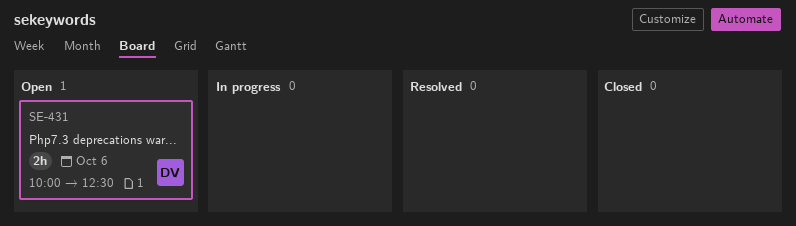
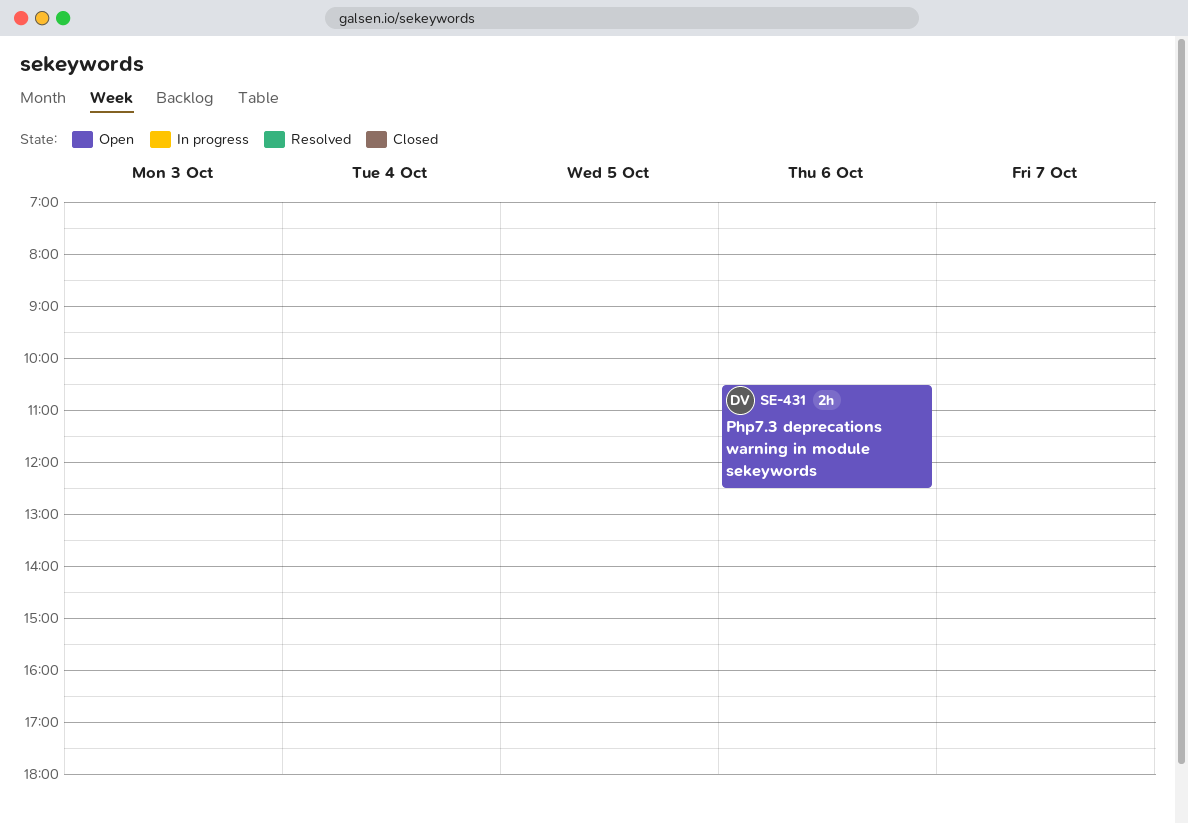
SE-431, begins: 10:00 -> 10:30

